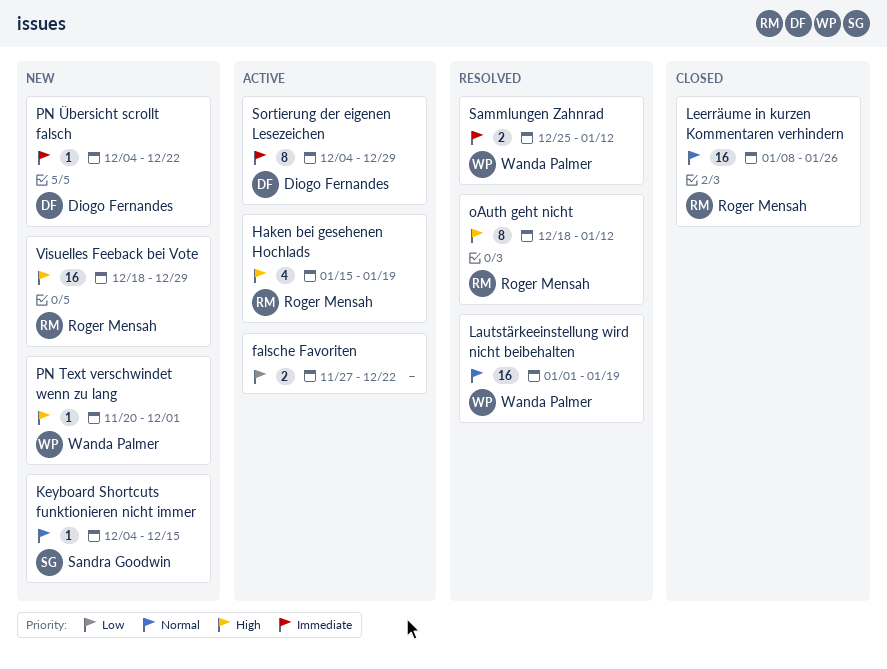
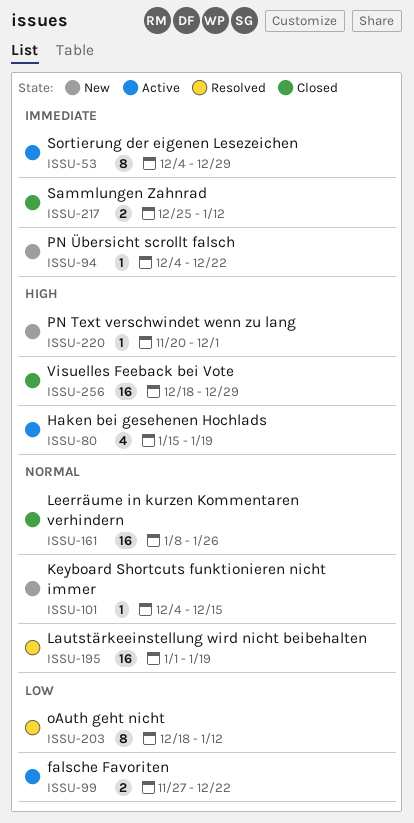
oAuth geht nicht, priority: High -> Low
Sammlungen Zahnrad, status: Resolved -> Closed
Visuelles Feeback bei Vote, status: New -> Closed

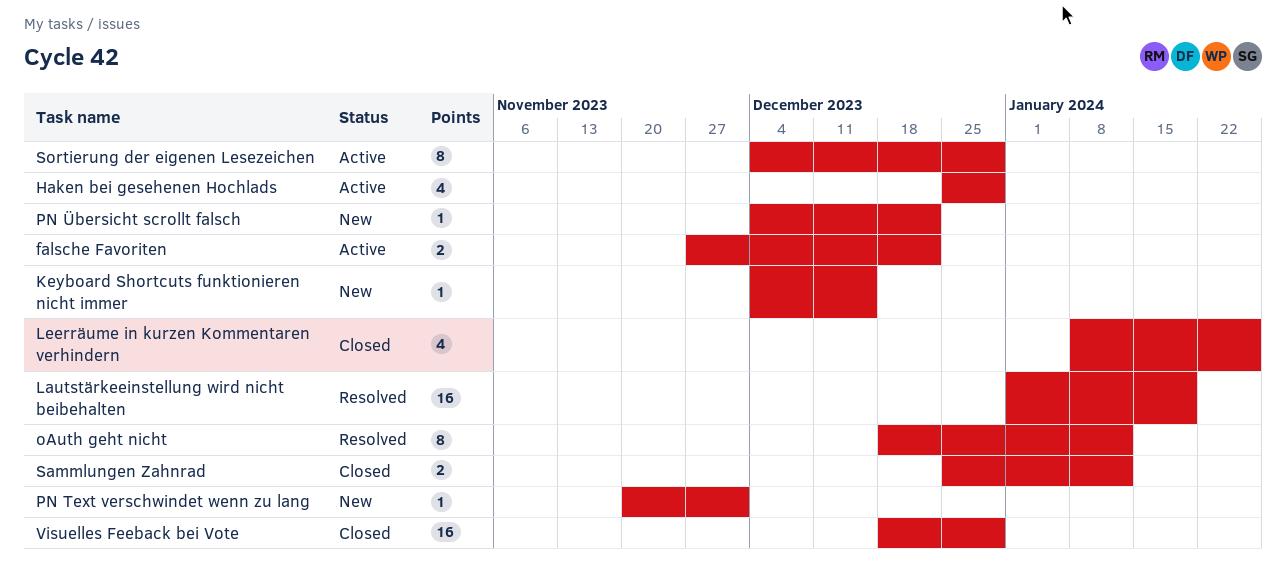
Haken bei gesehenen Hochlads, start: Jan 15 -> Dec 25
Haken bei gesehenen Hochlads, due: Jan 19 -> Dec 29
Leerräume in kurzen Kommentaren verhindern, estimate: 16 -> 4

